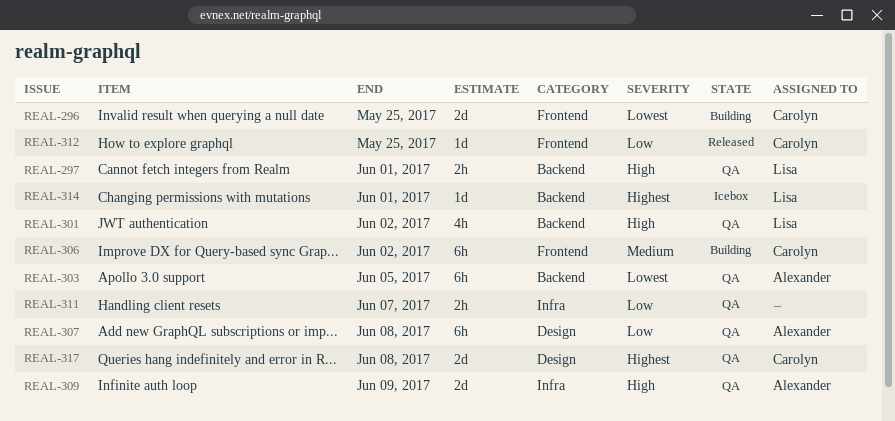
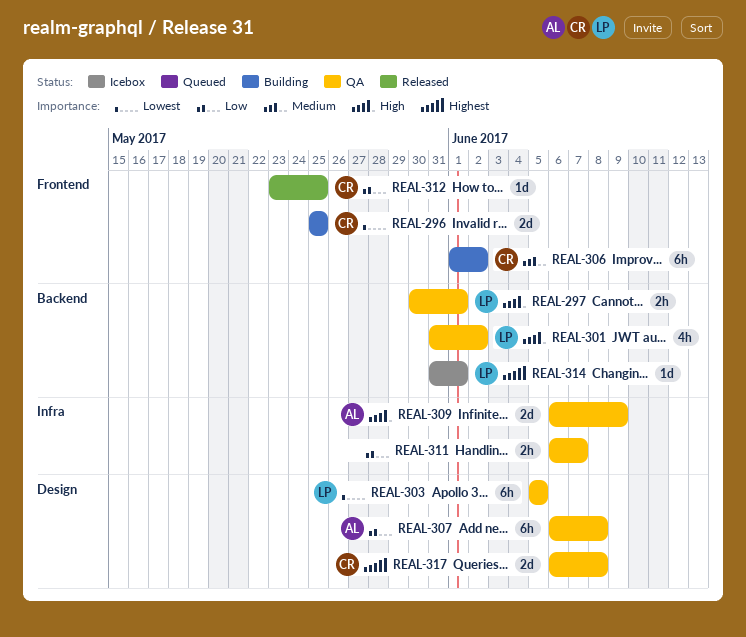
REAL-303, owner: Alexander -> Lisa
REAL-303, label: Backend -> Design

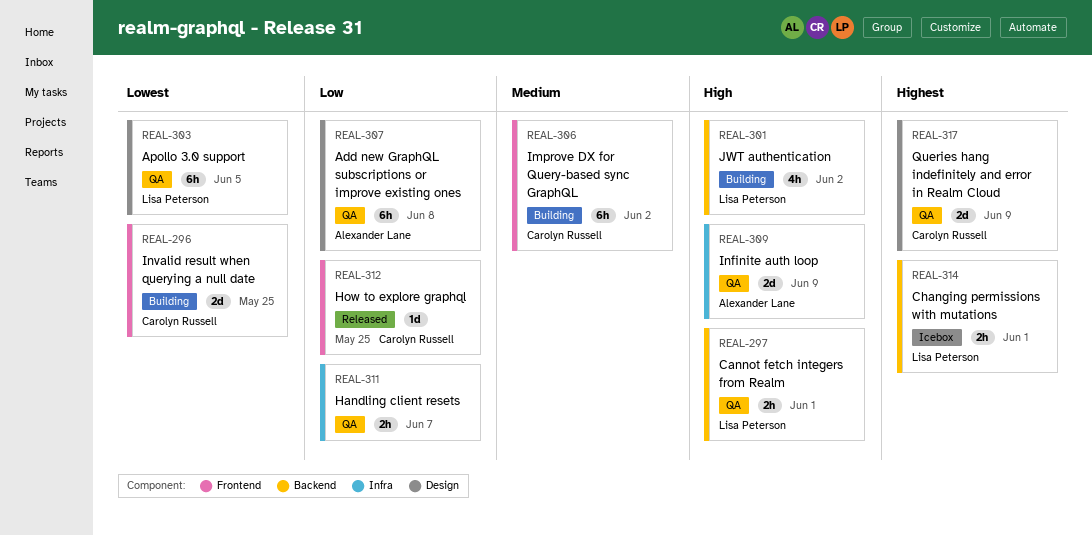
REAL-301, status: QA -> Building
REAL-314, estimate: 1d -> 2h
REAL-317, due: Jun 8 -> Jun 9

